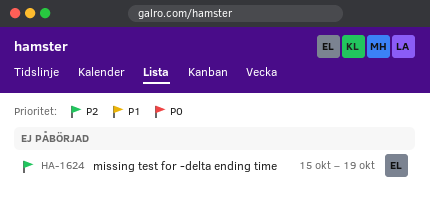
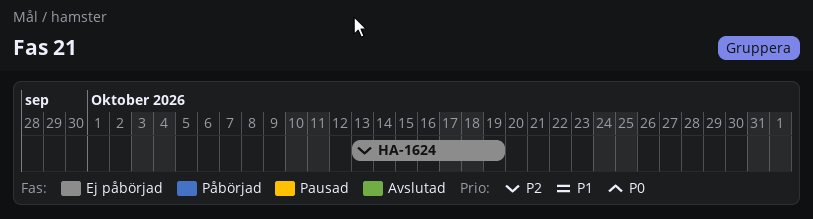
HA-1624, start: Oct 15 -> Oct 13

